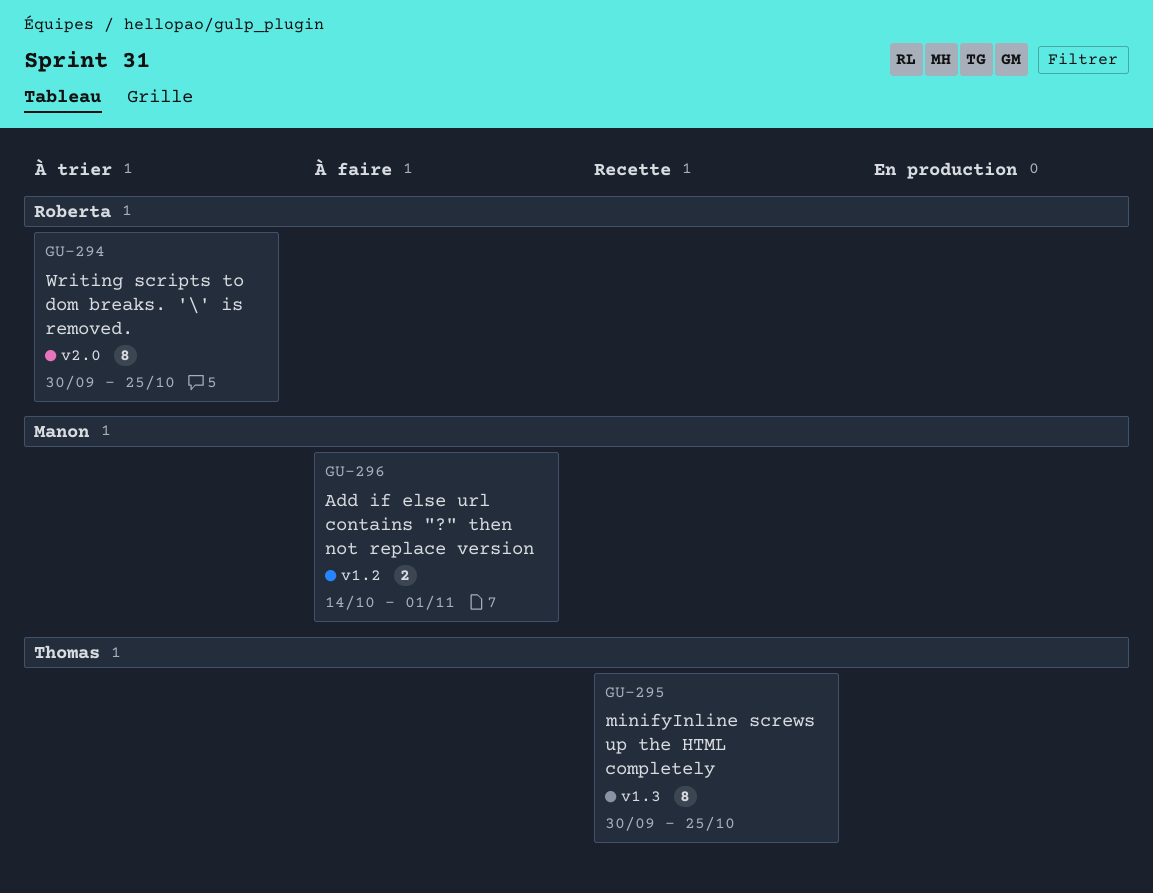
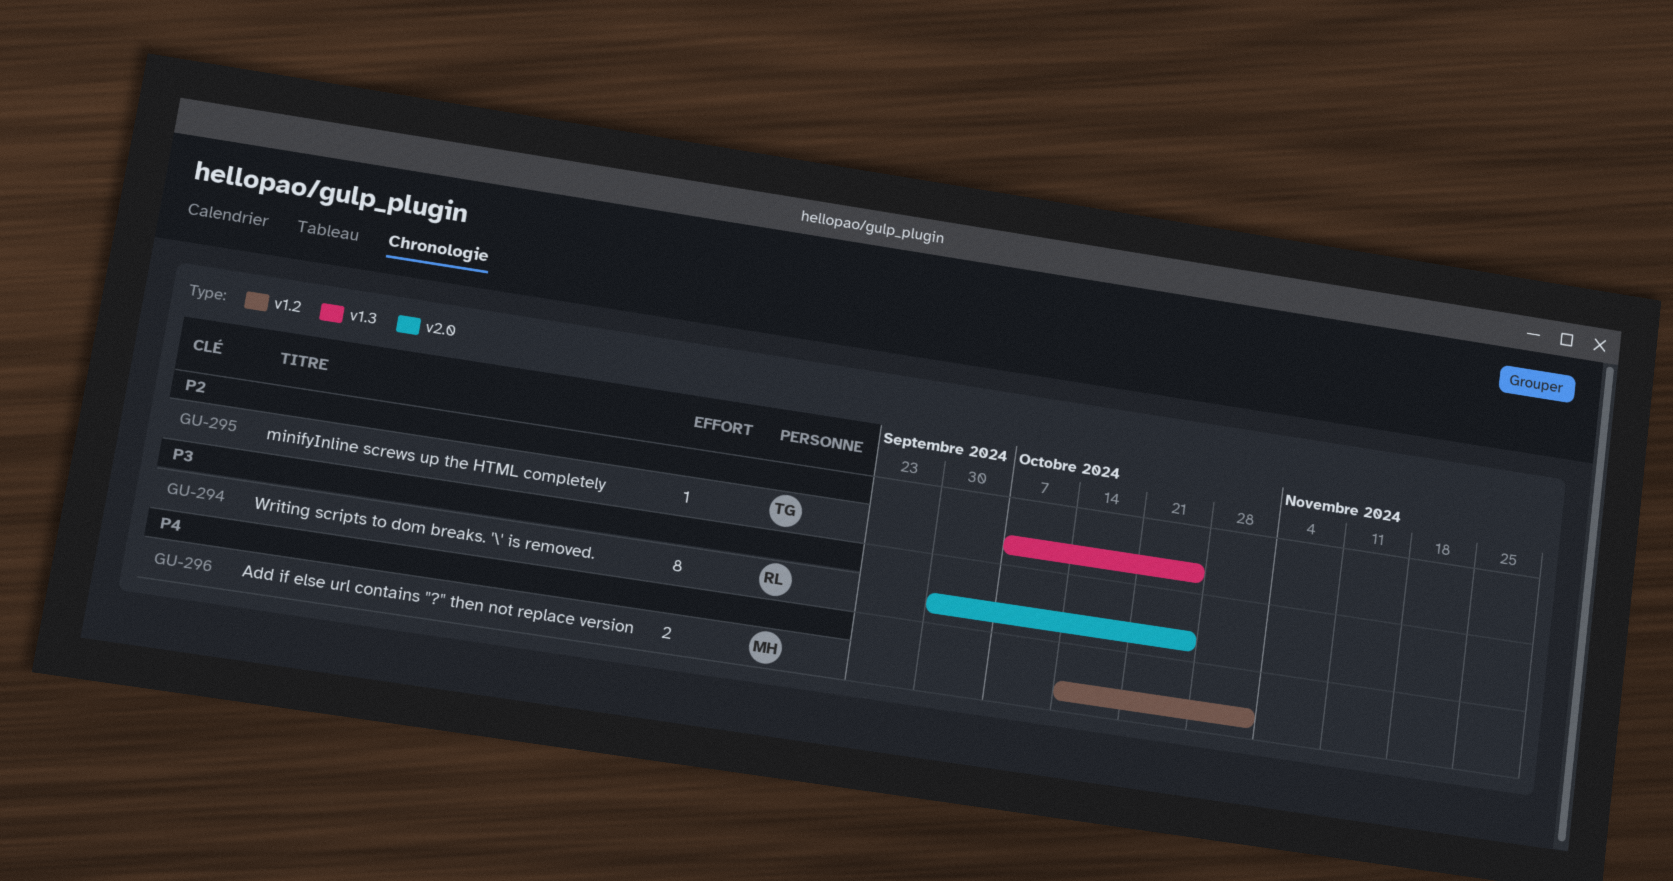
GU-295, estimate: 8 -> 1
GU-295, start: Sep 30 -> Oct 7

